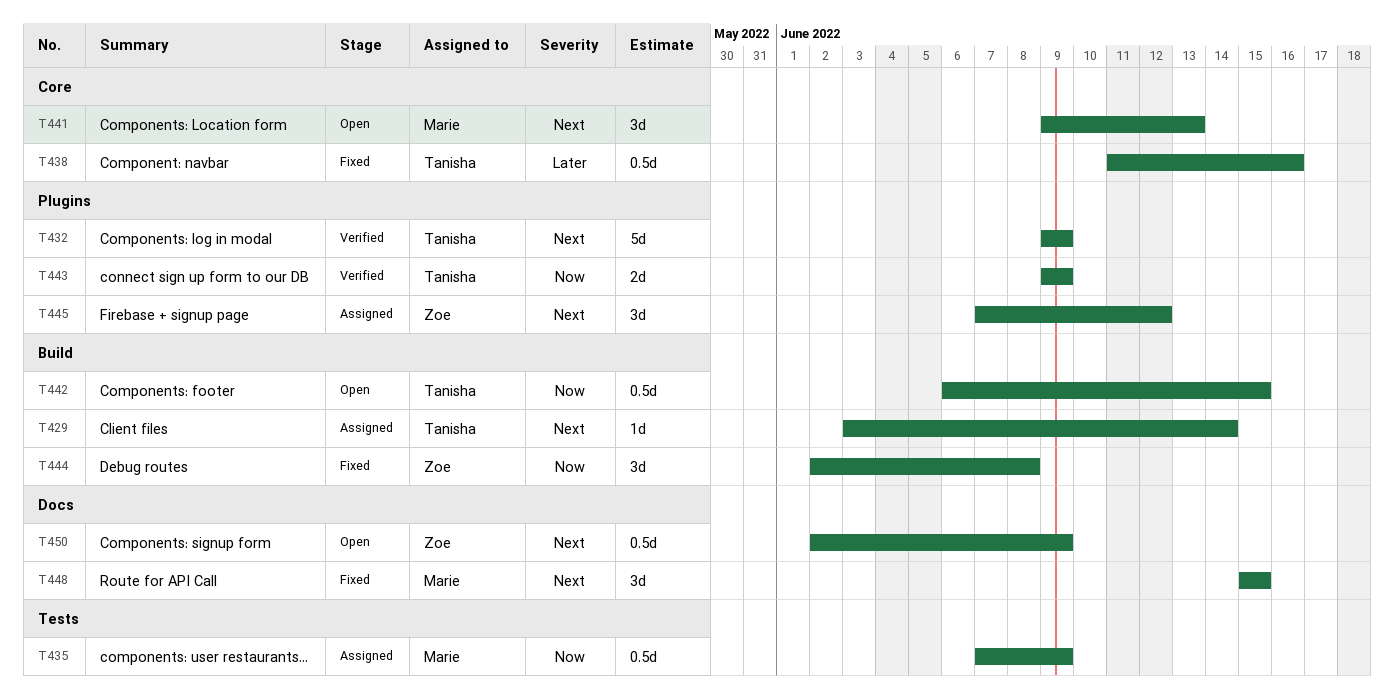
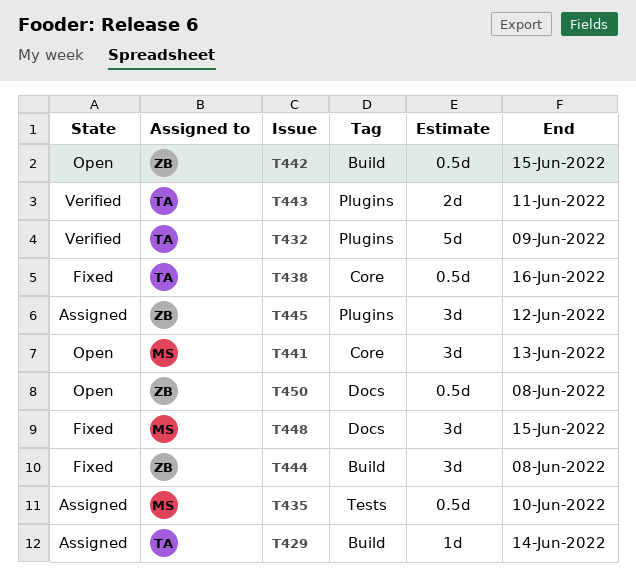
T435, due: Jun 9 -> Jun 10
T442, owner: Tanisha -> Zoe
T443, due: Jun 9 -> Jun 11
T450, due: Jun 9 -> Jun 8

